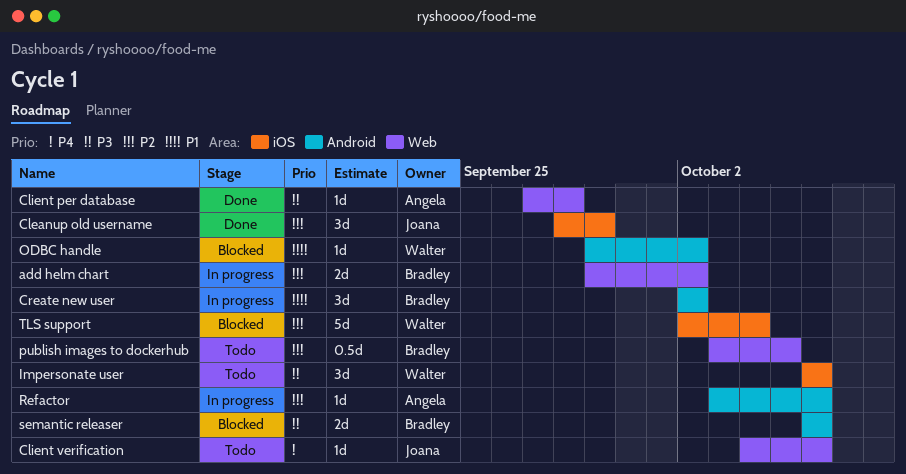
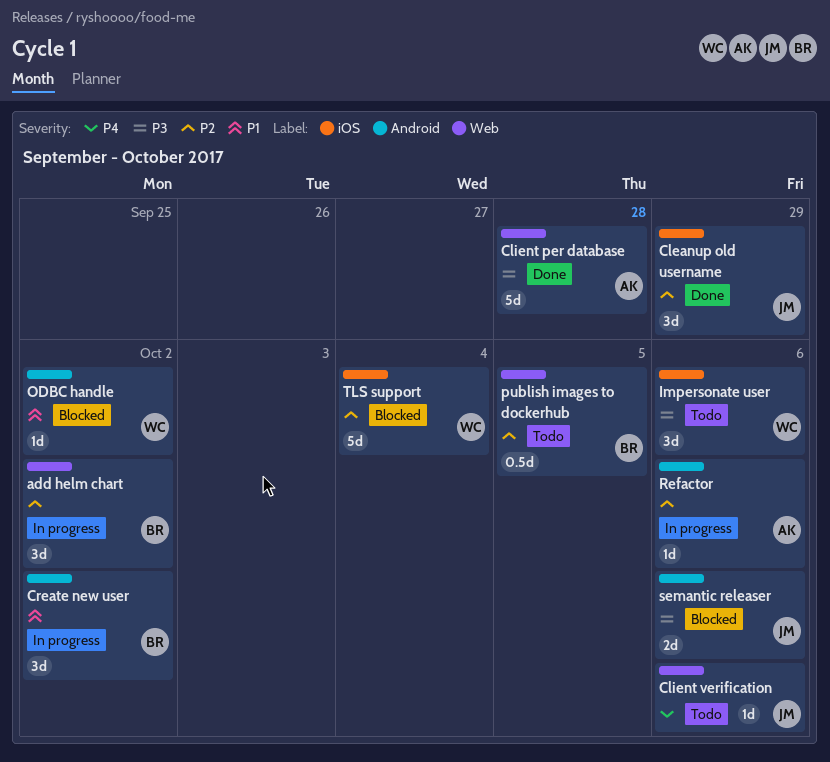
add helm chart, estimate: 2d -> 3d
Client per database, estimate: 1d -> 5d
semantic releaser, owner: Bradley -> Joana

